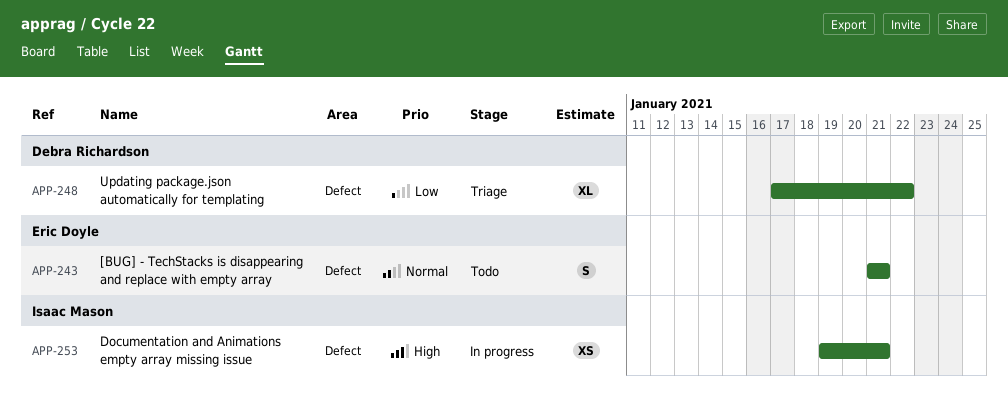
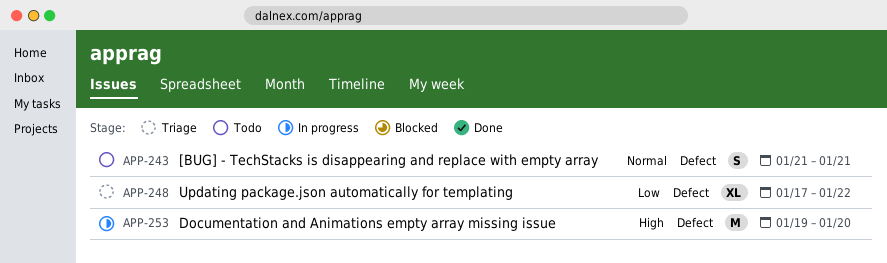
APP-253, estimate: XS -> M
APP-253, due: Jan 21 -> Jan 20

